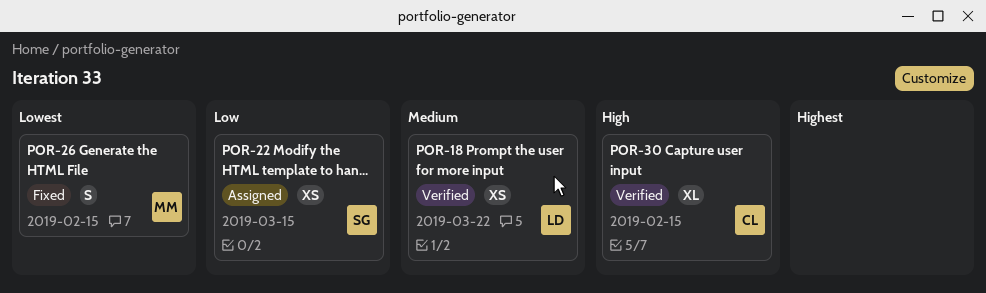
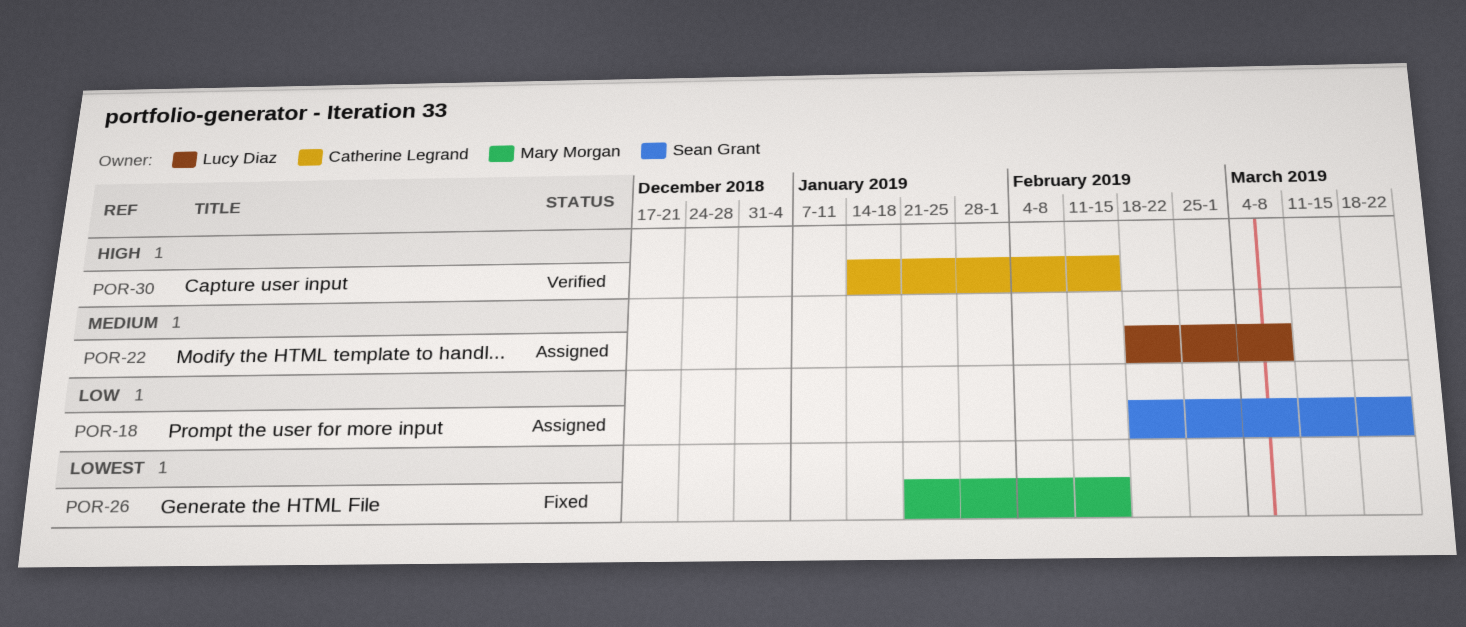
POR-18, status: Verified -> Assigned
POR-18, owner: Lucy Diaz -> Sean Grant
POR-18, priority: Medium -> Low
POR-22, owner: Sean Grant -> Lucy Diaz
POR-22, priority: Low -> Medium
POR-22, due: Mar 15 -> Mar 8

